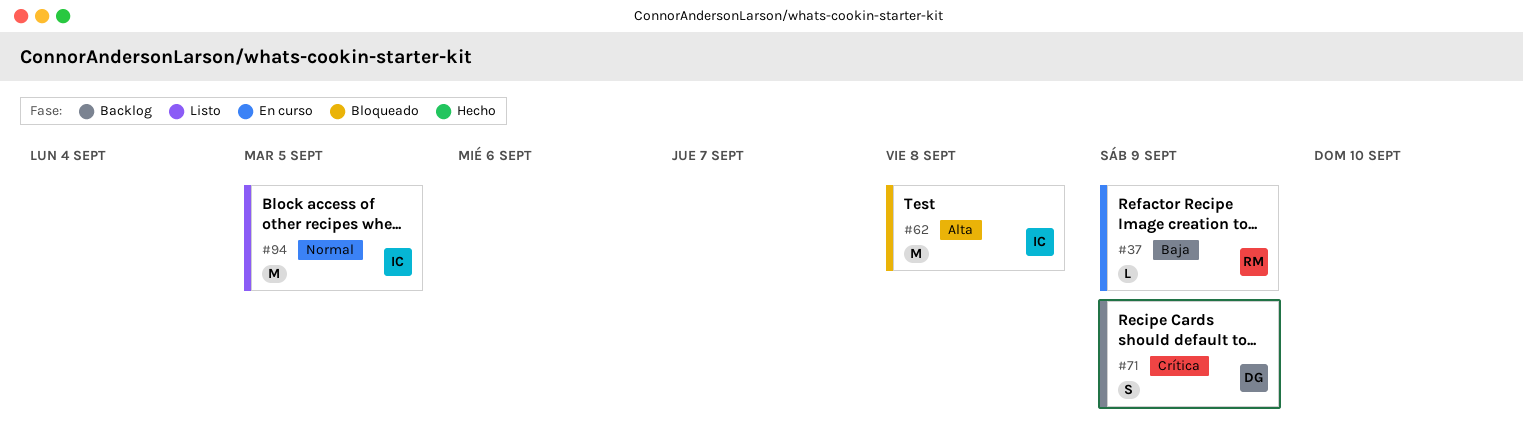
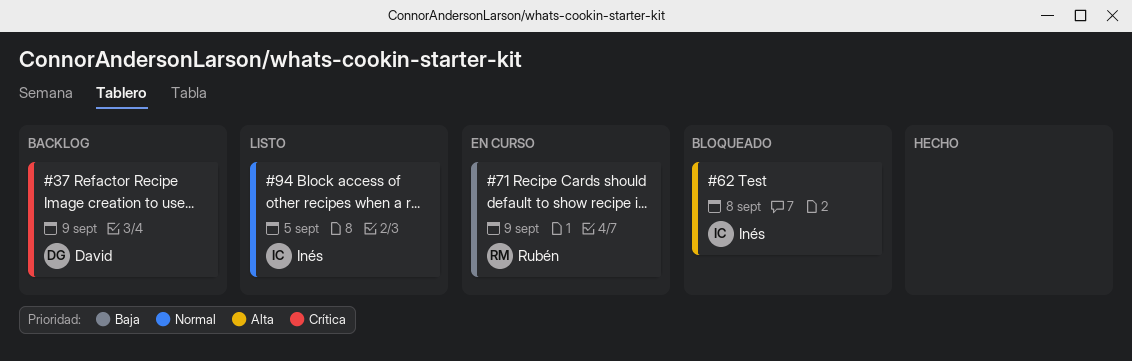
#37, status: En curso -> Backlog
#37, owner: Rubén -> David
#37, priority: Baja -> Crítica
#71, status: Backlog -> En curso
#71, owner: David -> Rubén
#71, priority: Crítica -> Baja

